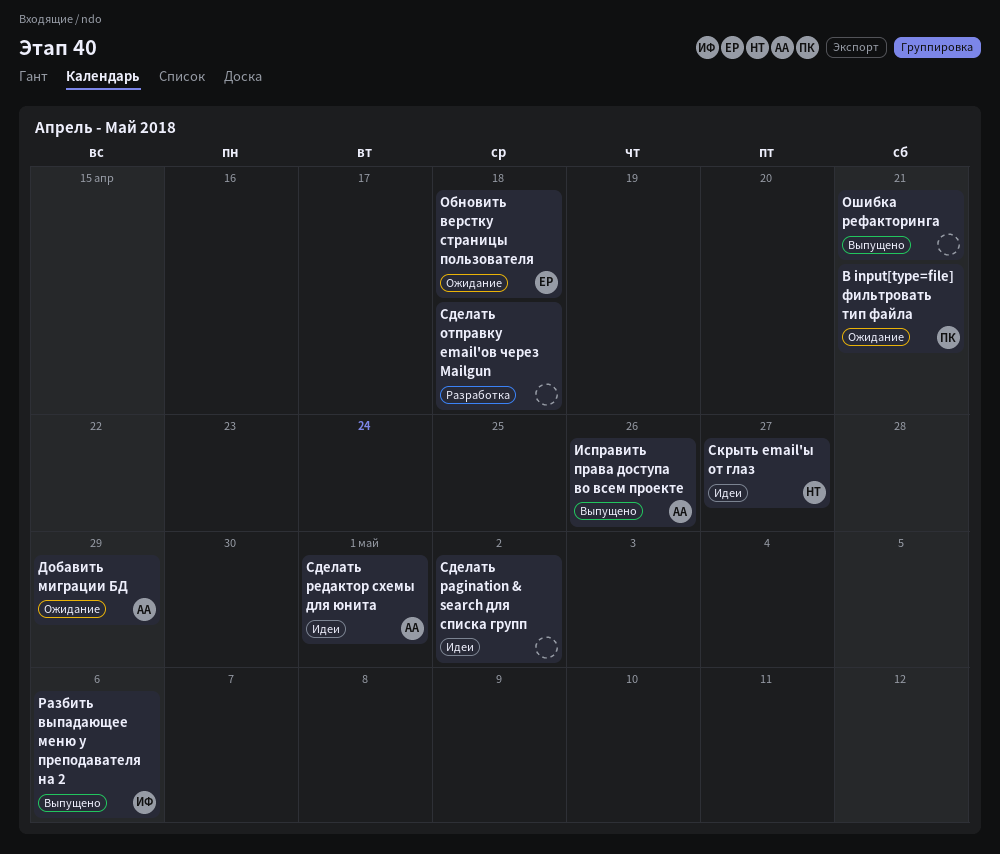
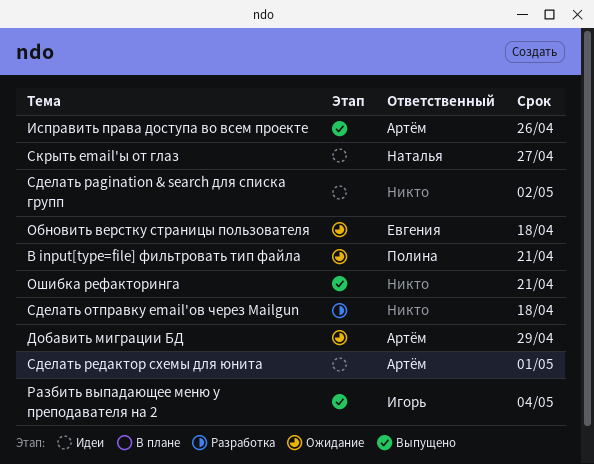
Разбить выпадающее меню у преподавателя на 2, due: May 6 -> May 4

